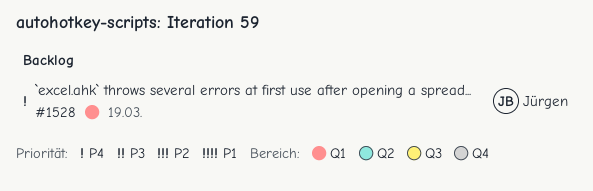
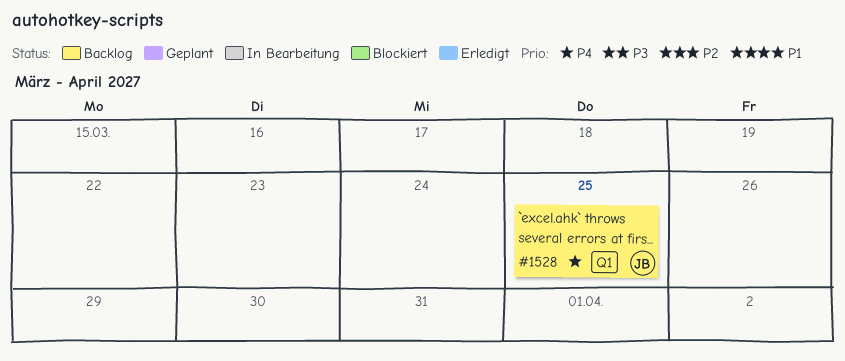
#1528, due: Mar 19 -> Mar 25

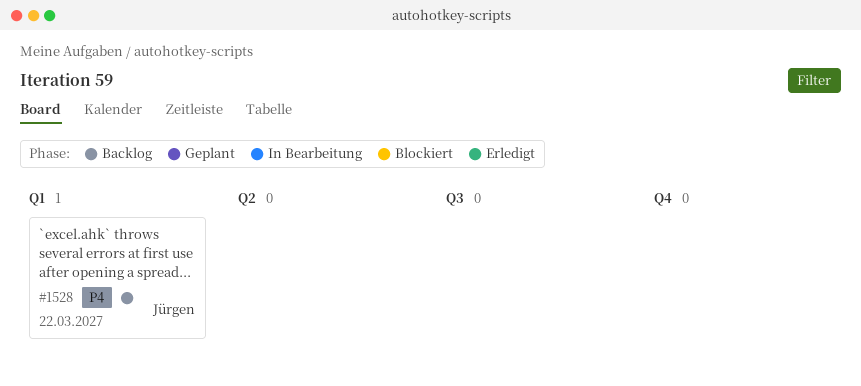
#1528, due: Mar 25 -> Mar 22

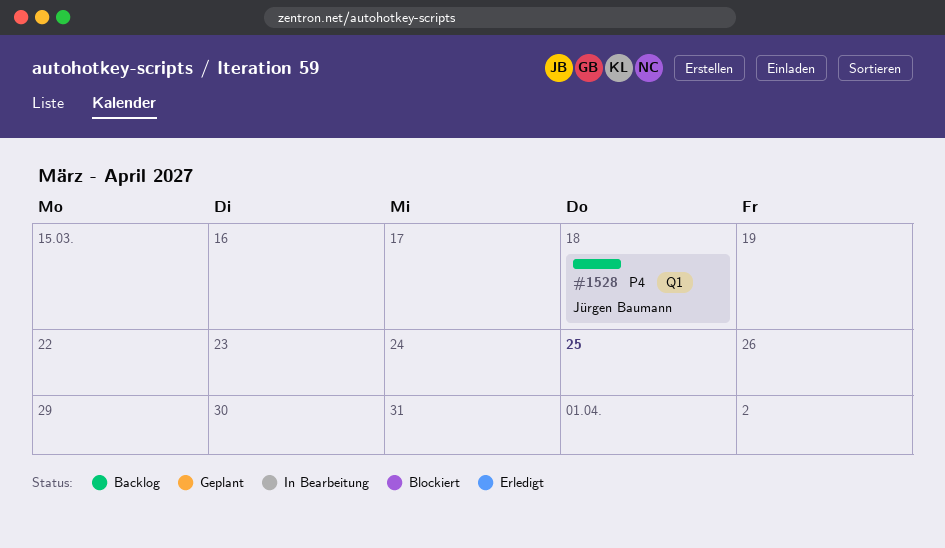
#1528, due: Mar 22 -> Mar 18

